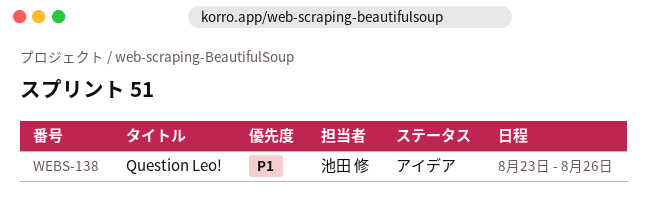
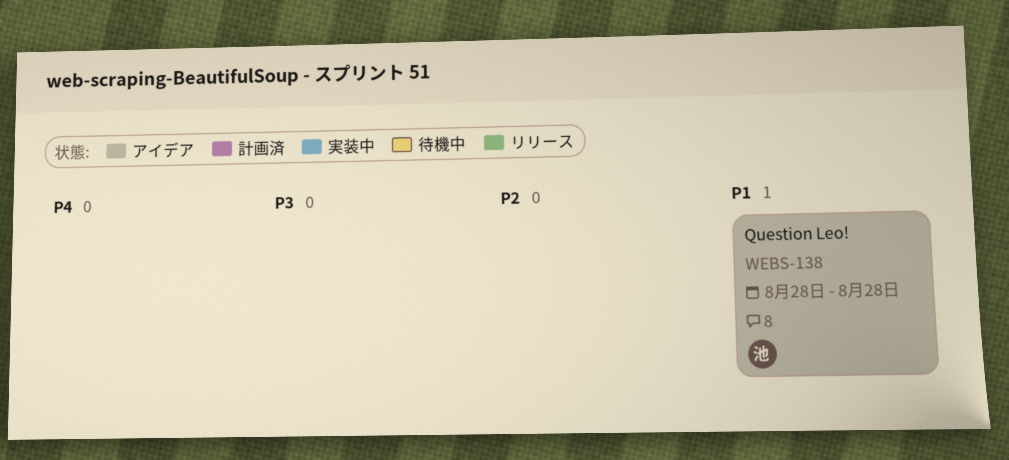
WEBS-138, start: Aug 23 -> Aug 28
WEBS-138, due: Aug 26 -> Aug 28

